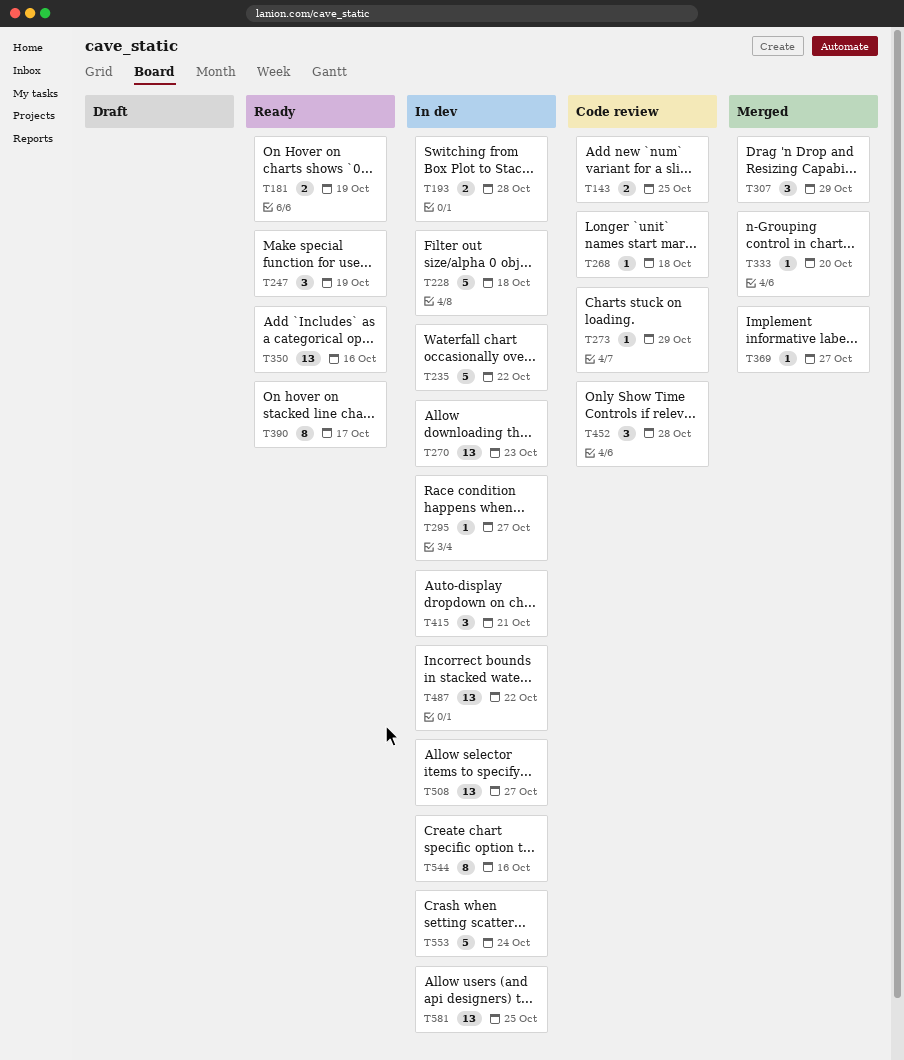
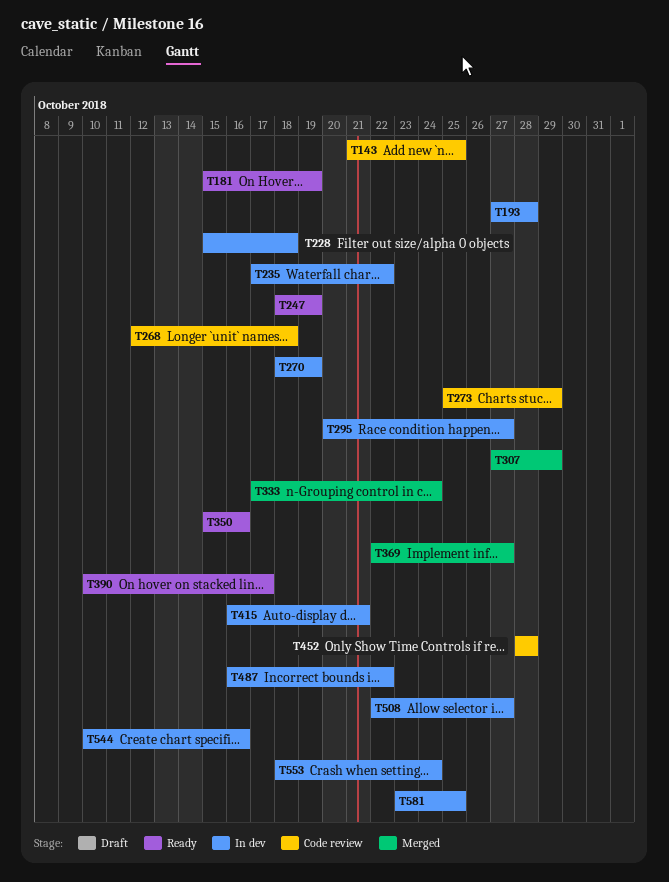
T270, due: Oct 23 -> Oct 19
T333, due: Oct 20 -> Oct 24

